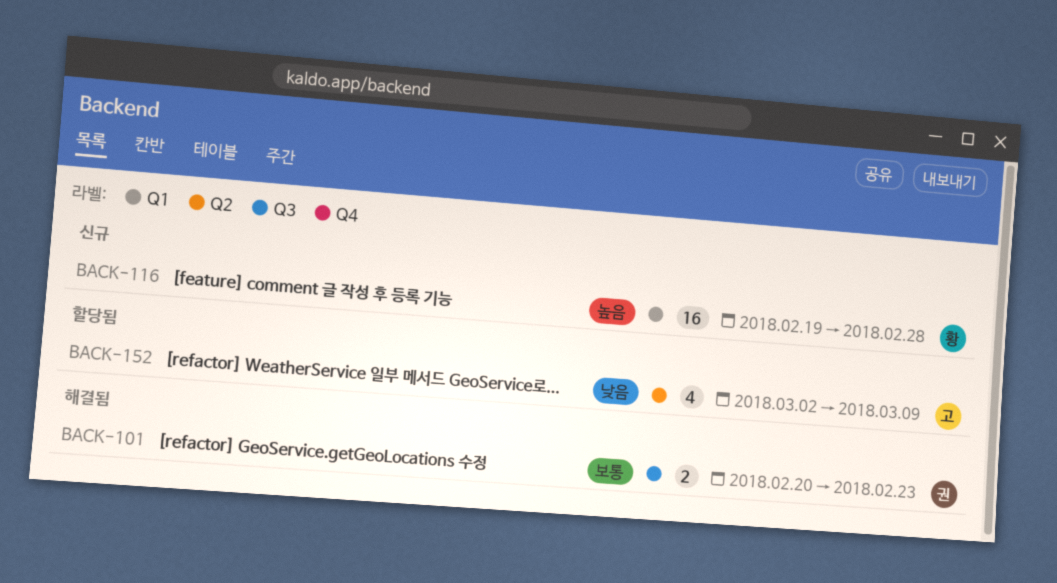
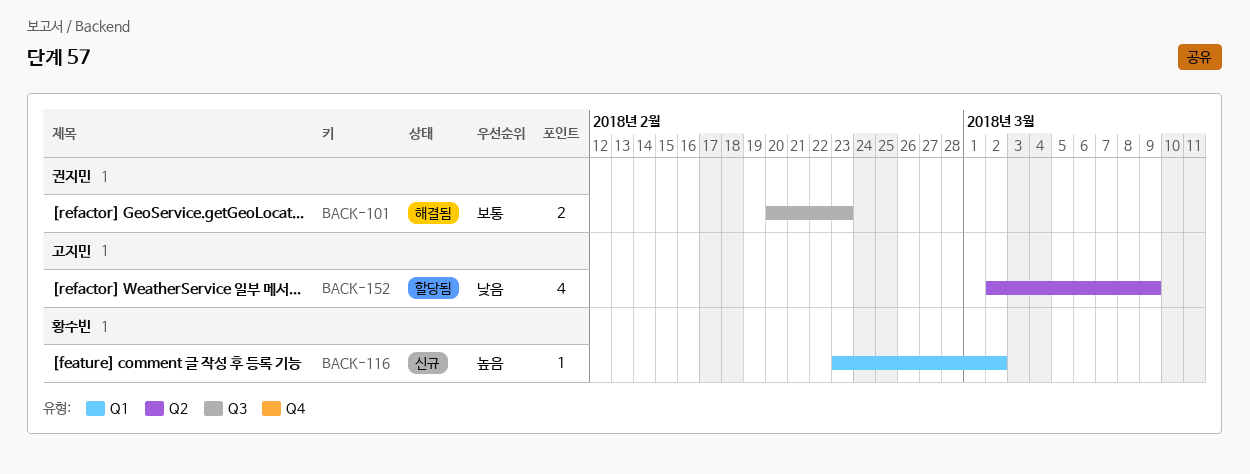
BACK-116, estimate: 16 -> 1
BACK-116, start: Feb 19 -> Feb 23
BACK-116, due: Feb 28 -> Mar 2

